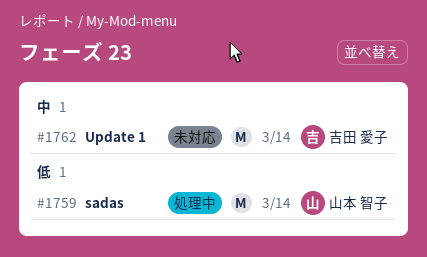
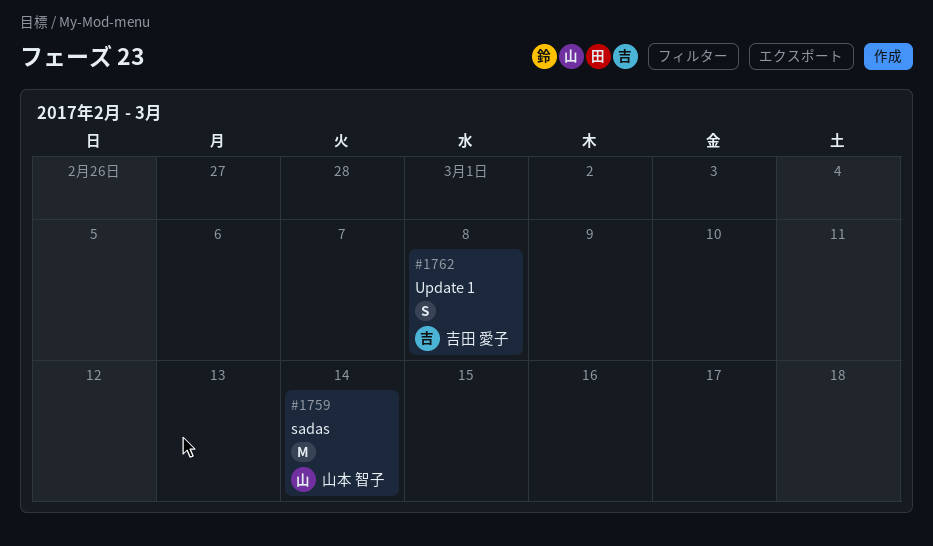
#1762, estimate: M -> S
#1762, due: Mar 14 -> Mar 8

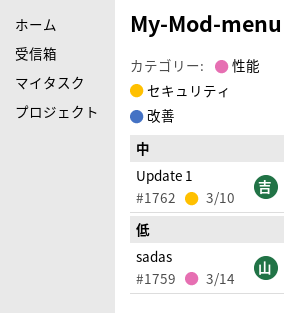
#1762, due: Mar 8 -> Mar 10

